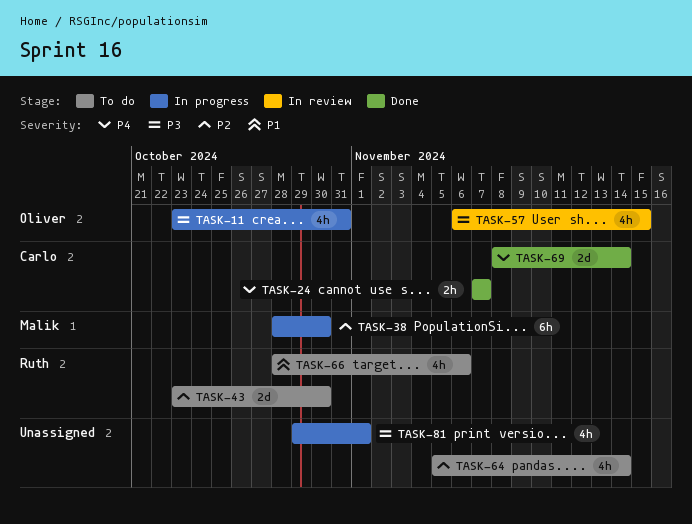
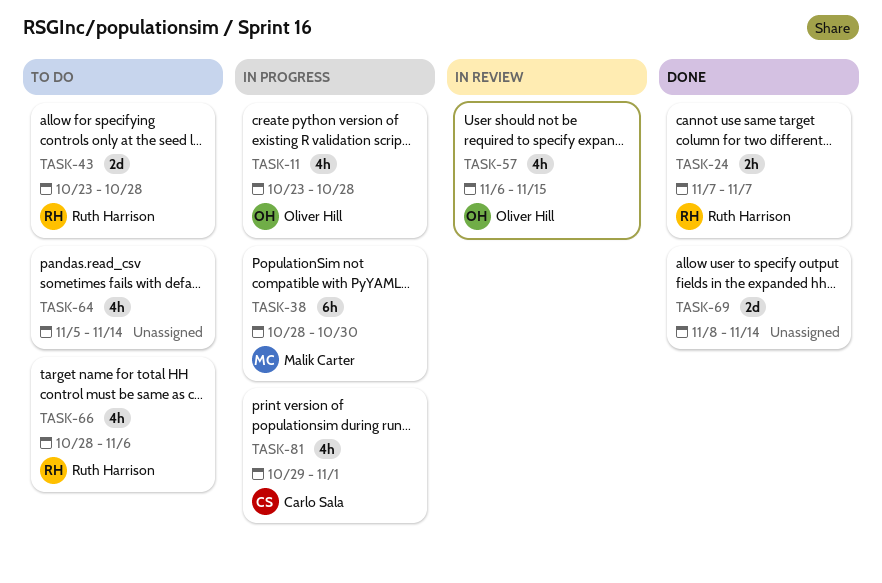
TASK-11, due: Oct 31 -> Oct 28
TASK-24, owner: Carlo Sala -> Ruth Harrison
TASK-43, due: Oct 30 -> Oct 28
TASK-69, owner: Carlo Sala -> none
TASK-81, owner: none -> Carlo Sala

